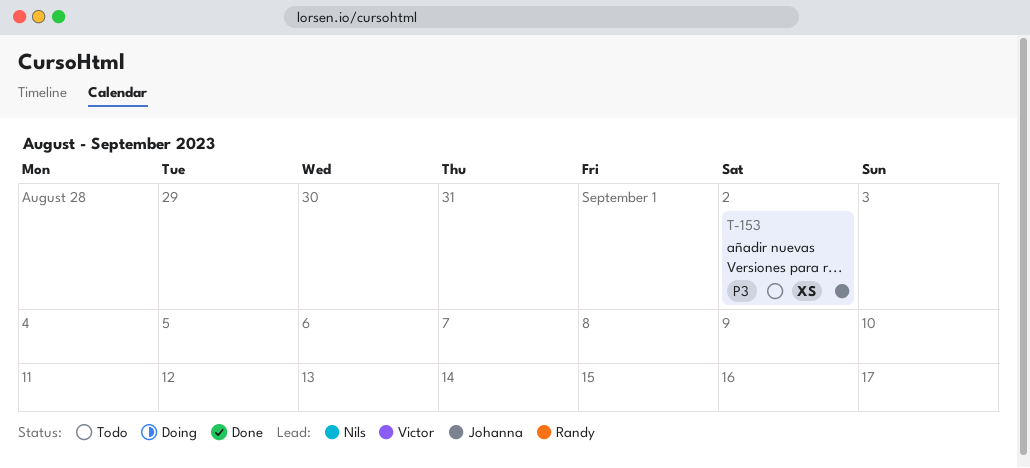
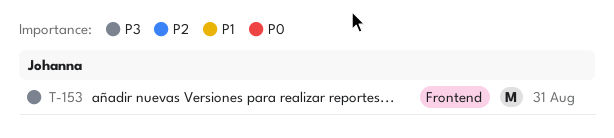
T-153, estimate: XS -> M
T-153, due: Sep 2 -> Aug 31

